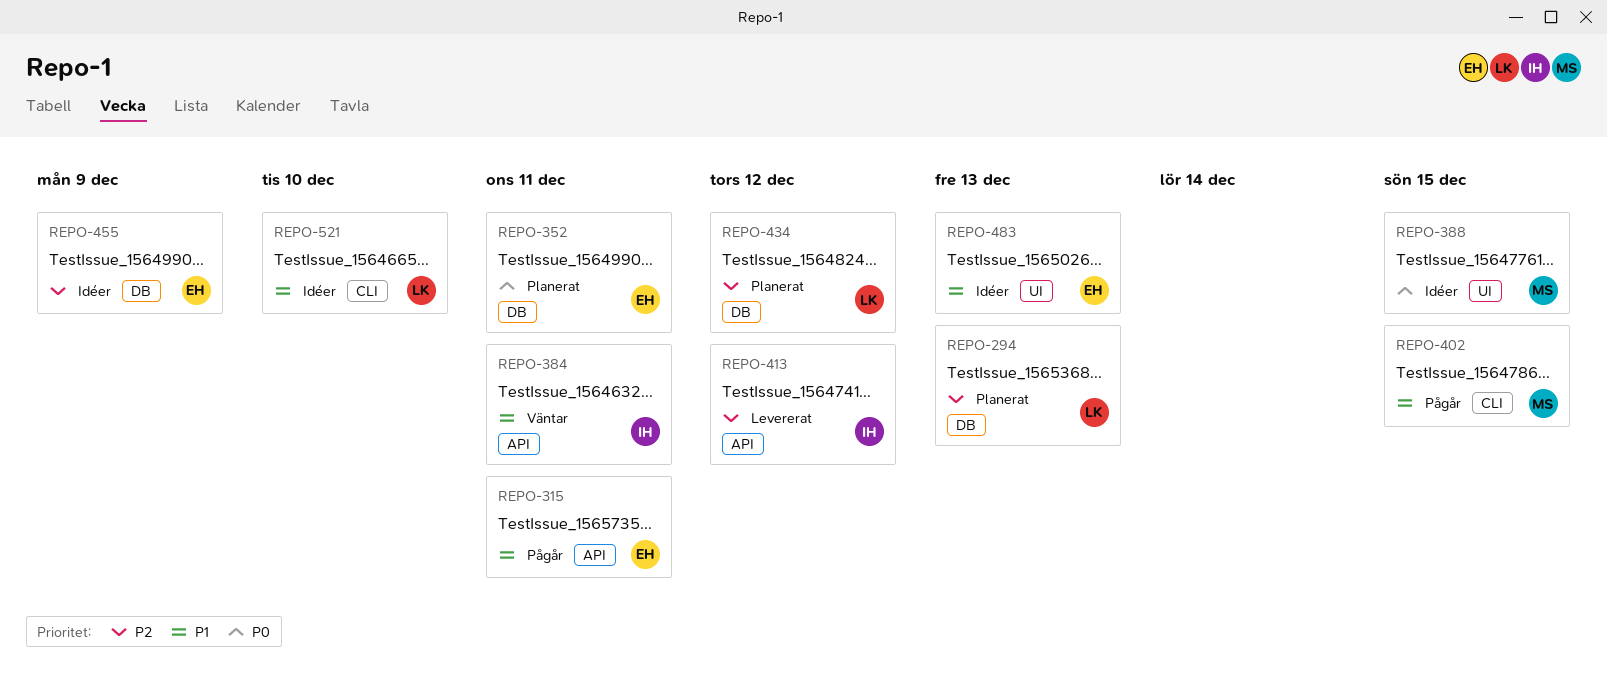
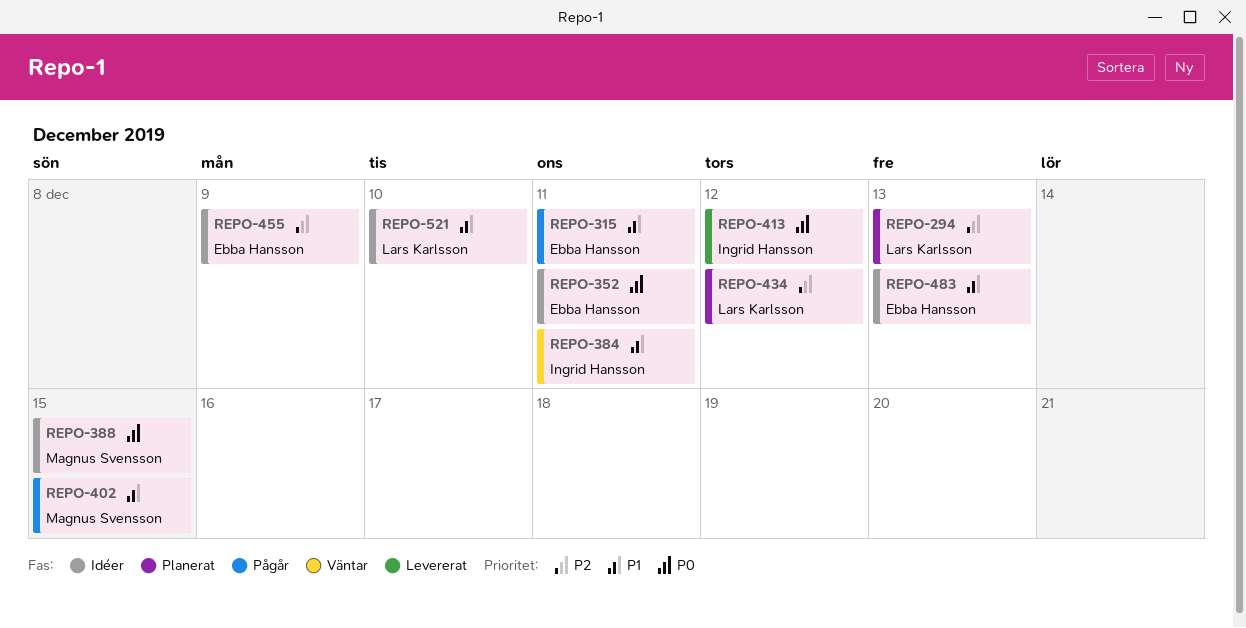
REPO-352, status: Planerat -> Idéer
REPO-413, priority: P2 -> P0

